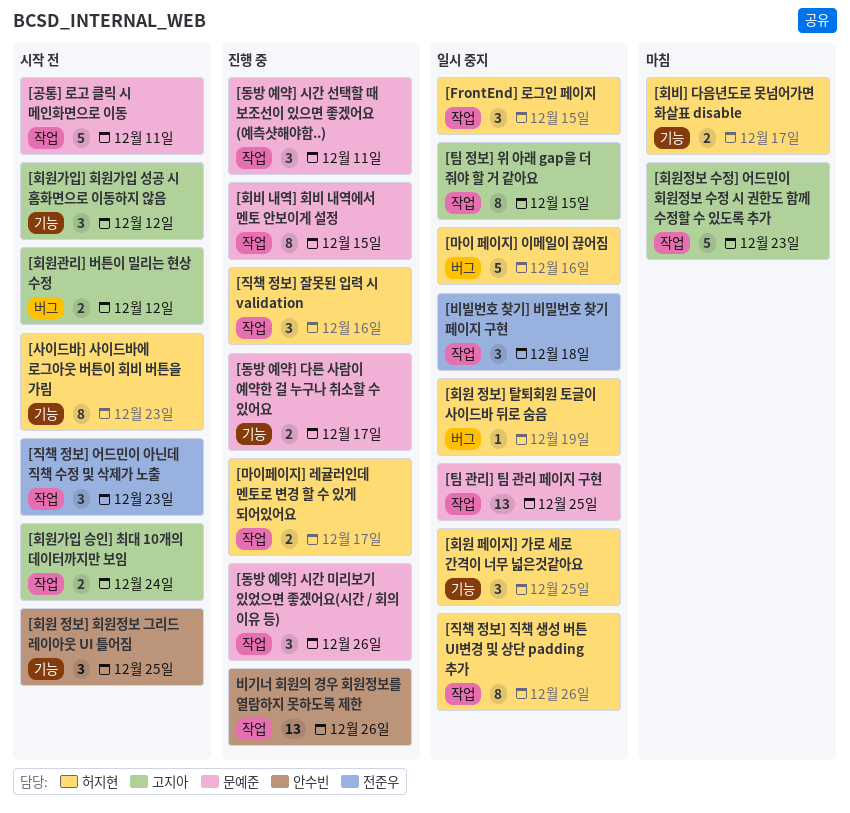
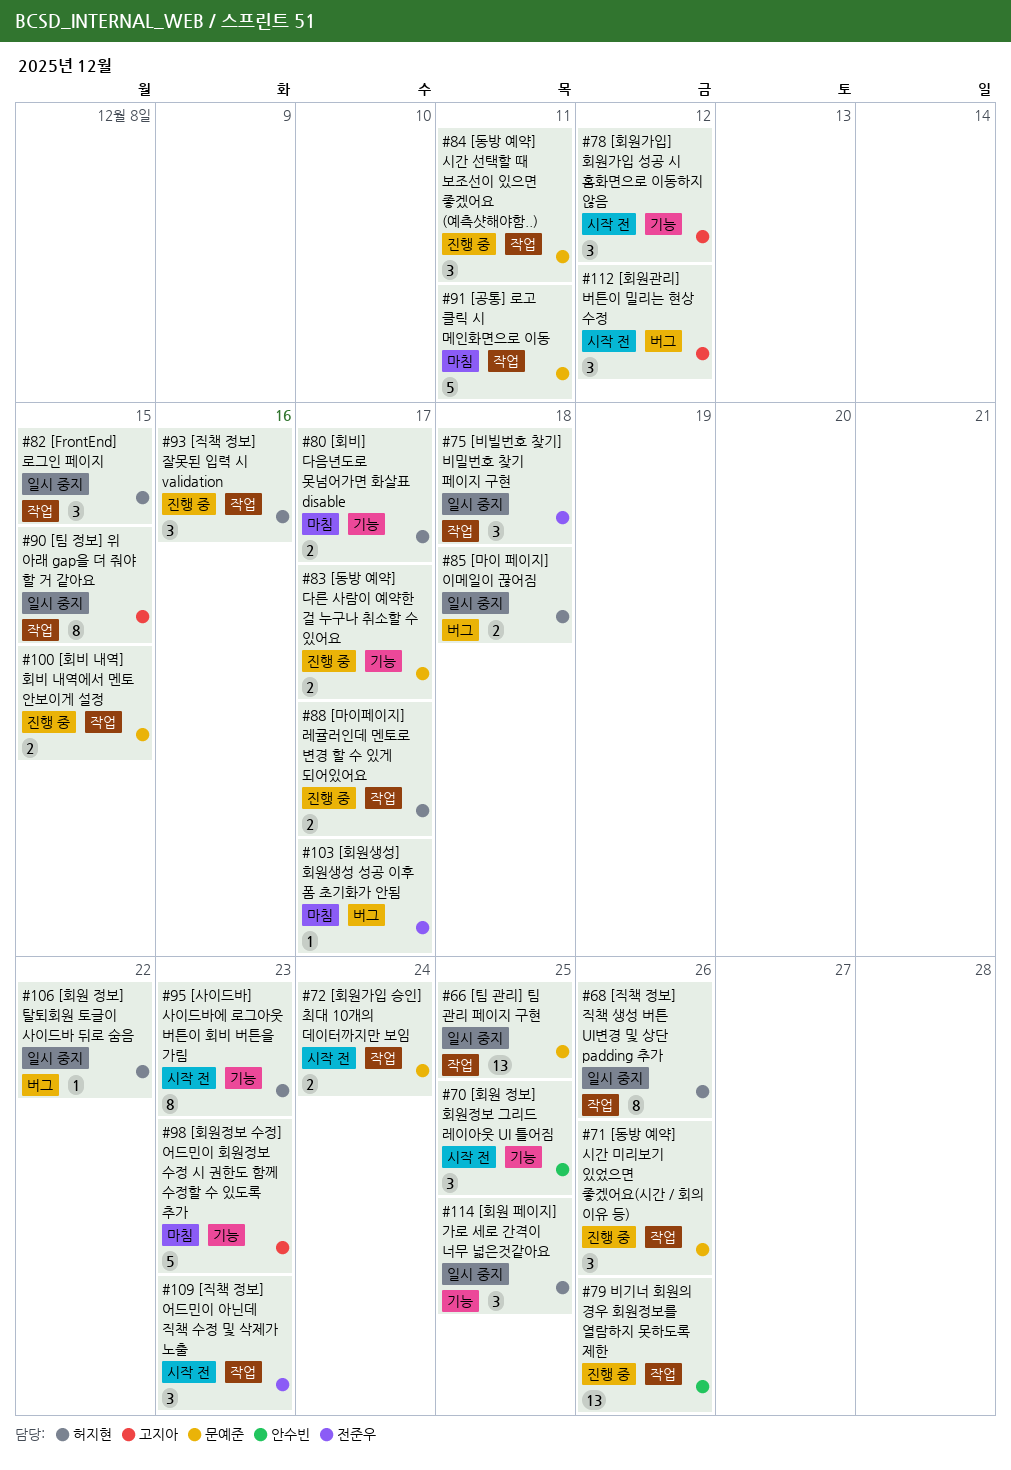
[공통] 로고 클릭 시 메인화면으로 이동, status: 시작 전 -> 마침
[마이 페이지] 이메일이 끊어짐, estimate: 5 -> 2
[마이 페이지] 이메일이 끊어짐, due: Dec 16 -> Dec 18
[회비 내역] 회비 내역에서 멘토 안보이게 설정, estimate: 8 -> 2
[회원 정보] 탈퇴회원 토글이 사이드바 뒤로 숨음, due: Dec 19 -> Dec 22
[회원가입 승인] 최대 10개의 데이터까지만 보임, owner: 고지아 -> 문예준
[회원관리] 버튼이 밀리는 현상 수정, estimate: 2 -> 3
[회원생성] 회원생성 성공 이후 폼 초기화가 안됨: none -> present
[회원정보 수정] 어드민이 회원정보 수정 시 권한도 함께 수정할 수 있도록 추가, label: 작업 -> 기능

